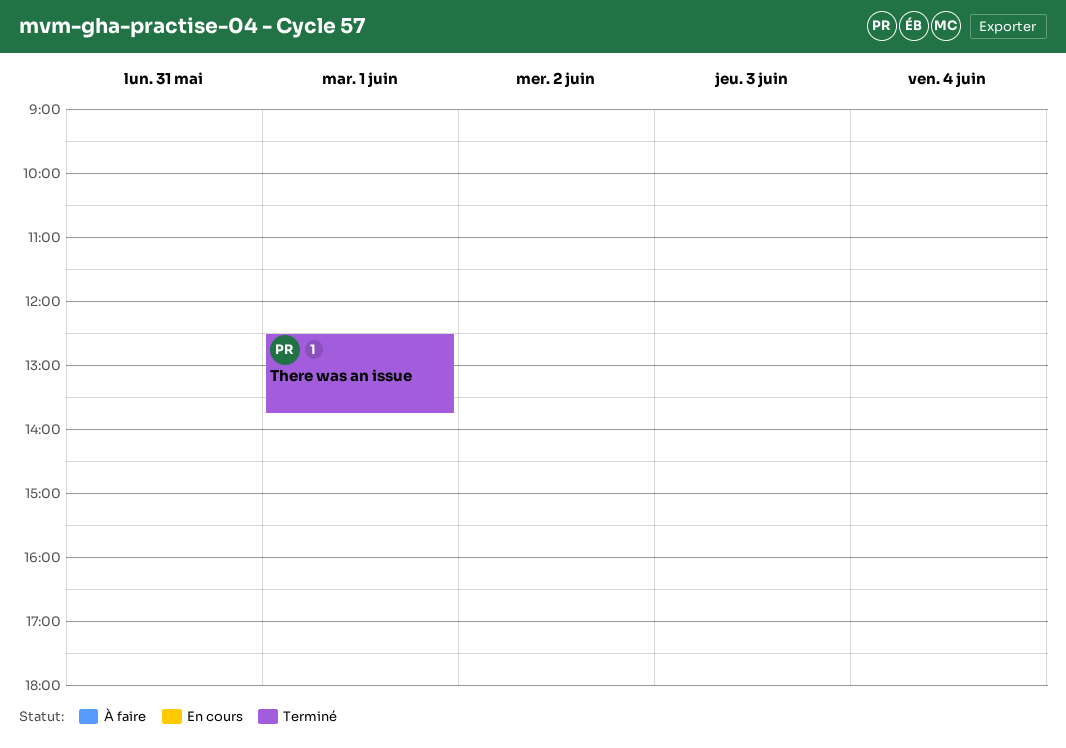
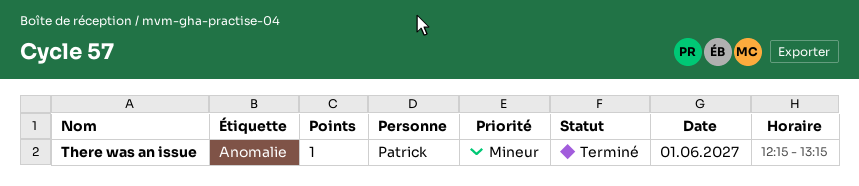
There was an issue, begins: 12:30 -> 12:15
There was an issue, ends: 13:45 -> 13:15

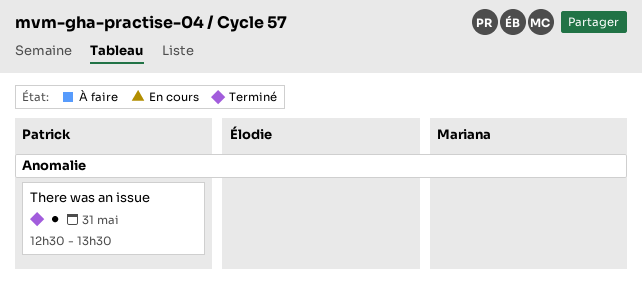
There was an issue, day: Jun 1 -> May 31
There was an issue, begins: 12:15 -> 12:30
There was an issue, ends: 13:15 -> 13:30

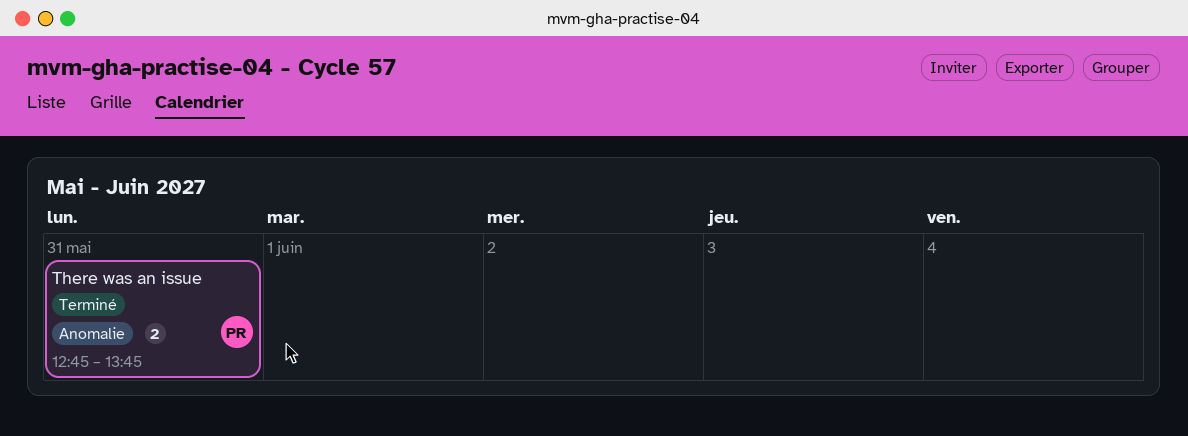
There was an issue, estimate: 1 -> 2
There was an issue, begins: 12:30 -> 12:45
There was an issue, ends: 13:30 -> 13:45

